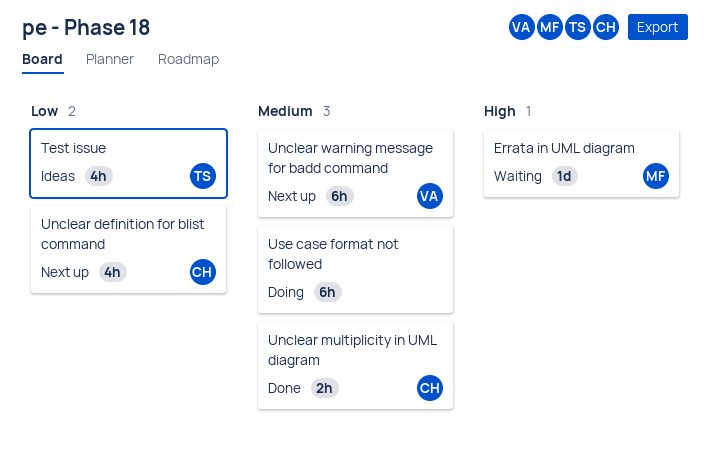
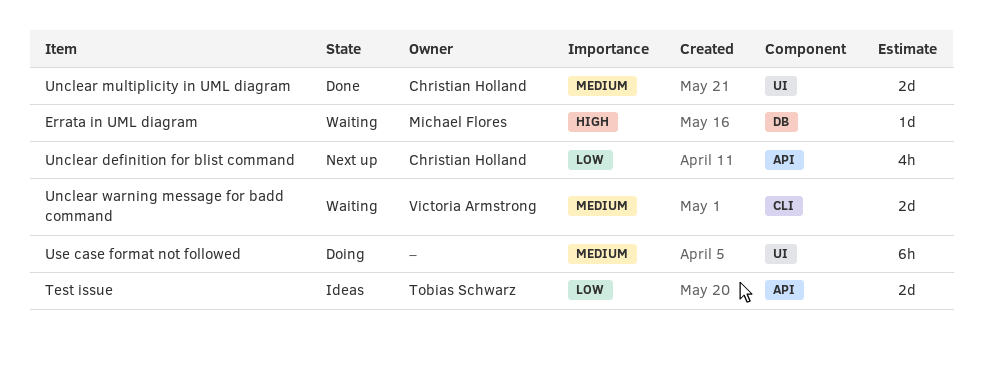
Test issue, estimate: 4h -> 2d
Unclear multiplicity in UML diagram, estimate: 2h -> 2d
Unclear warning message for badd command, status: Next up -> Waiting
Unclear warning message for badd command, estimate: 6h -> 2d

